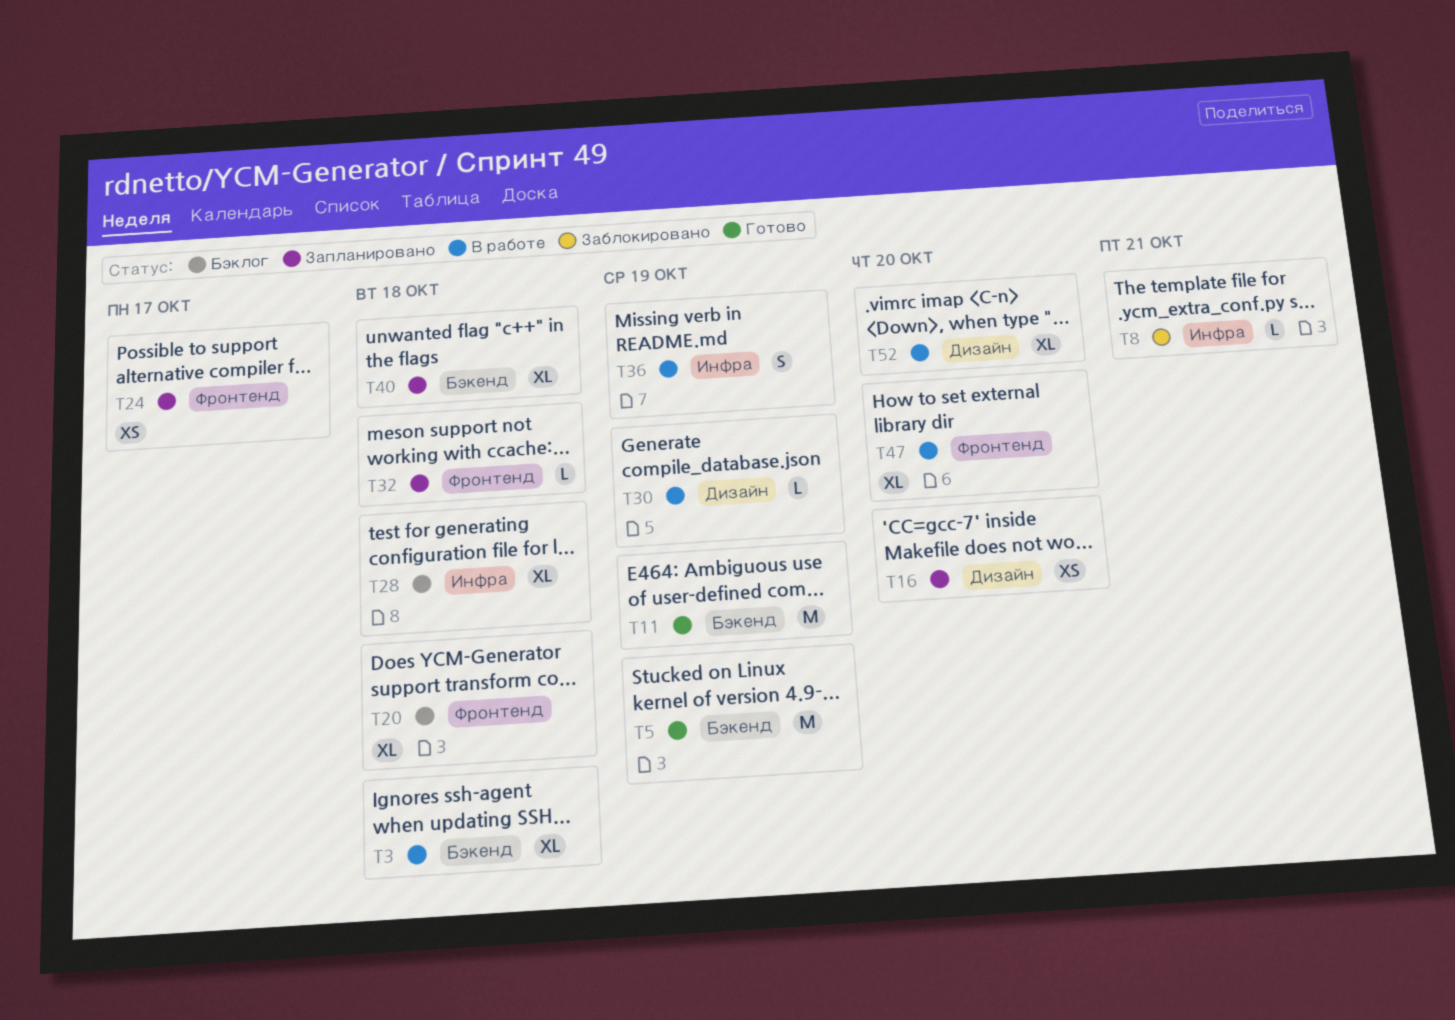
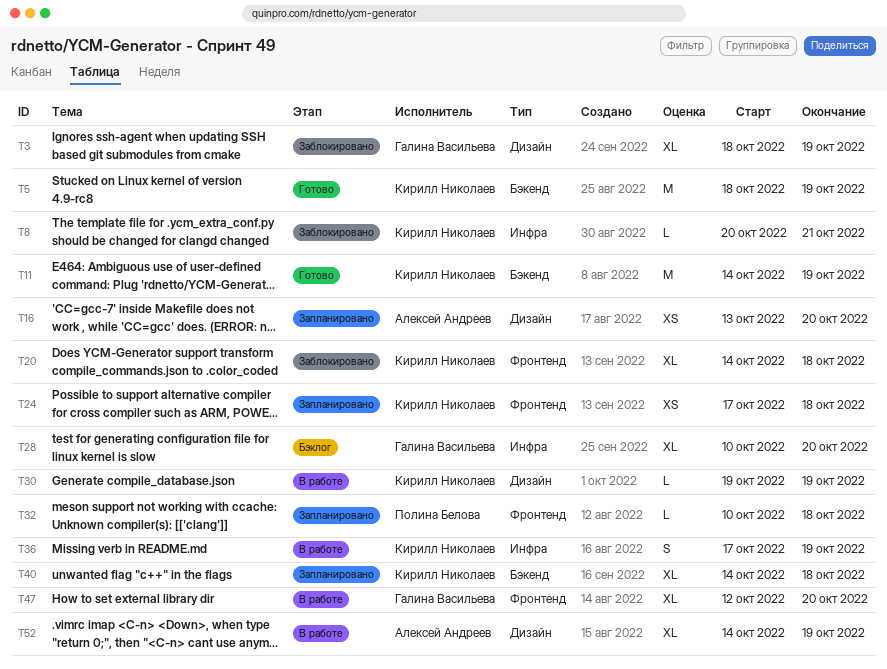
T3, status: В работе -> Заблокировано
T3, label: Бэкенд -> Дизайн
T3, due: Oct 18 -> Oct 19
T20, status: Бэклог -> Заблокировано
T24, due: Oct 17 -> Oct 18
T28, due: Oct 18 -> Oct 20
T52, due: Oct 20 -> Oct 19

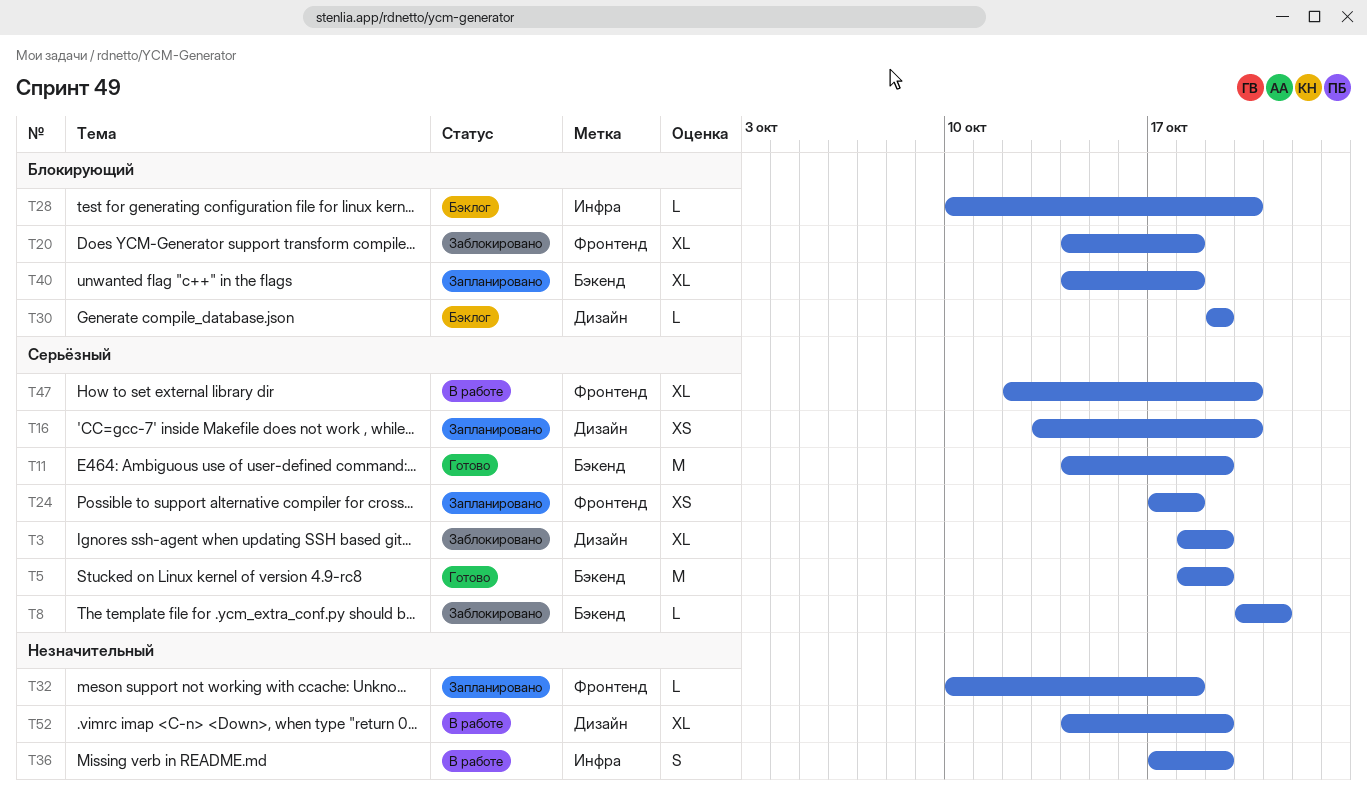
T8, label: Инфра -> Бэкенд
T28, estimate: XL -> L
T30, status: В работе -> Бэклог

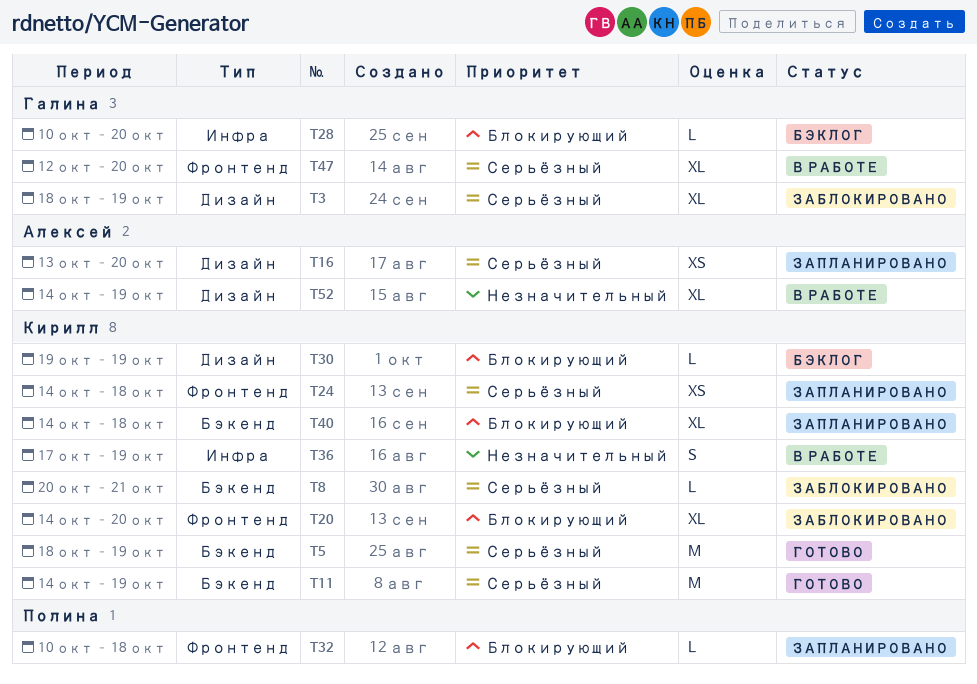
T20, due: Oct 18 -> Oct 20
T24, start: Oct 17 -> Oct 14
T32, priority: Незначительный -> Блокирующий

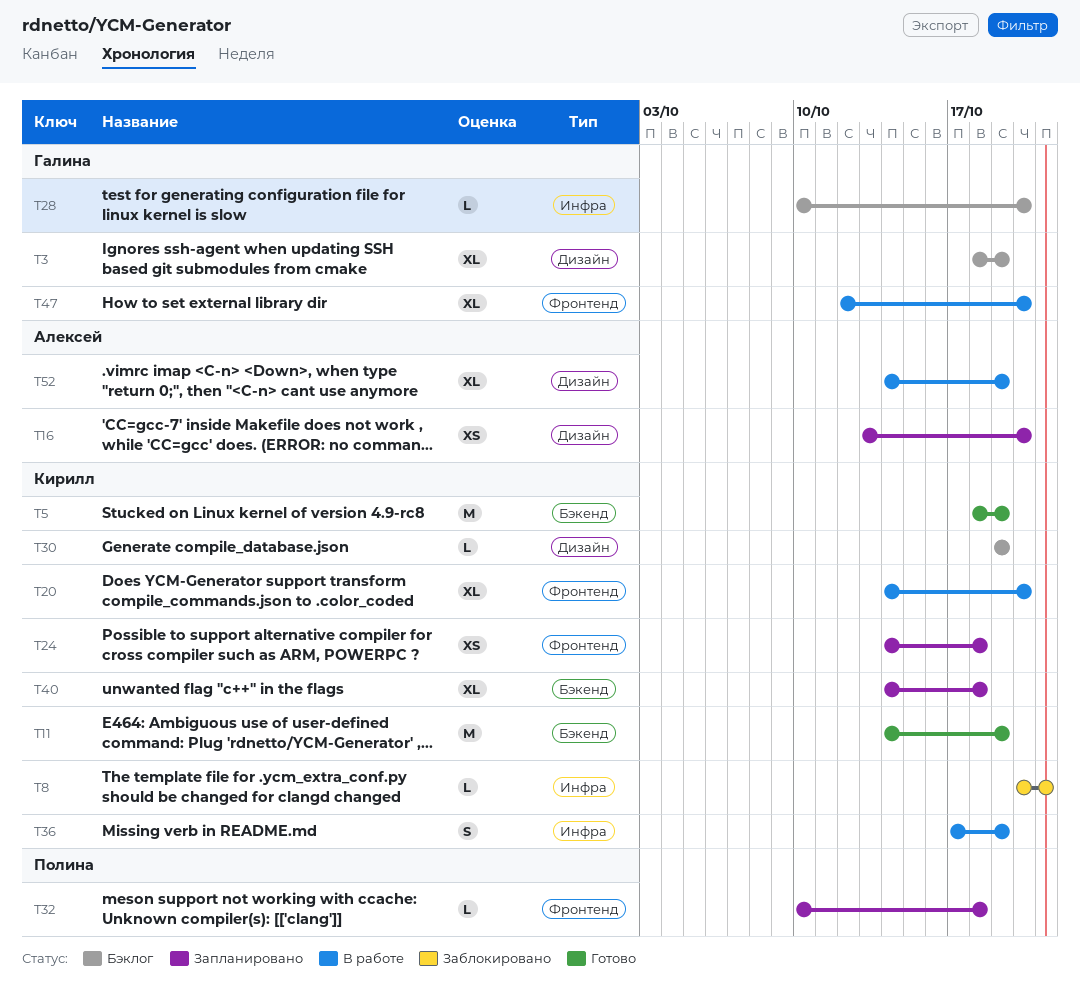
T3, status: Заблокировано -> Бэклог
T8, label: Бэкенд -> Инфра
T20, status: Заблокировано -> В работе

